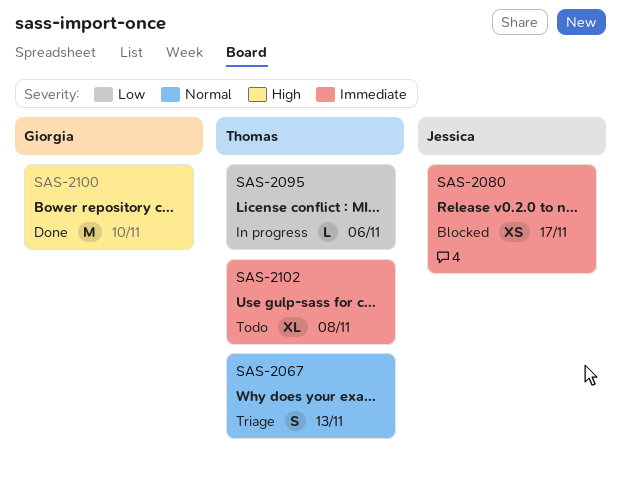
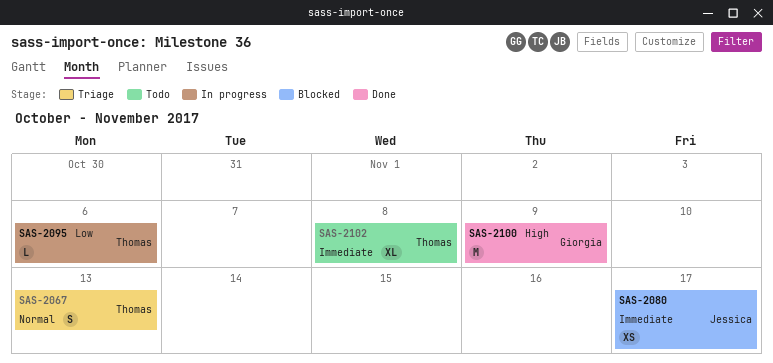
SAS-2100, due: Nov 10 -> Nov 9

